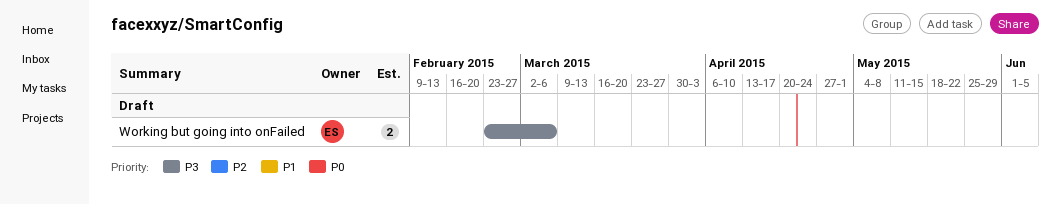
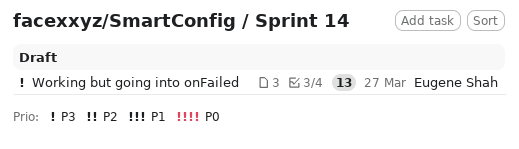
Working but going into onFailed, estimate: 2 -> 13
Working but going into onFailed, due: Mar 6 -> Mar 27

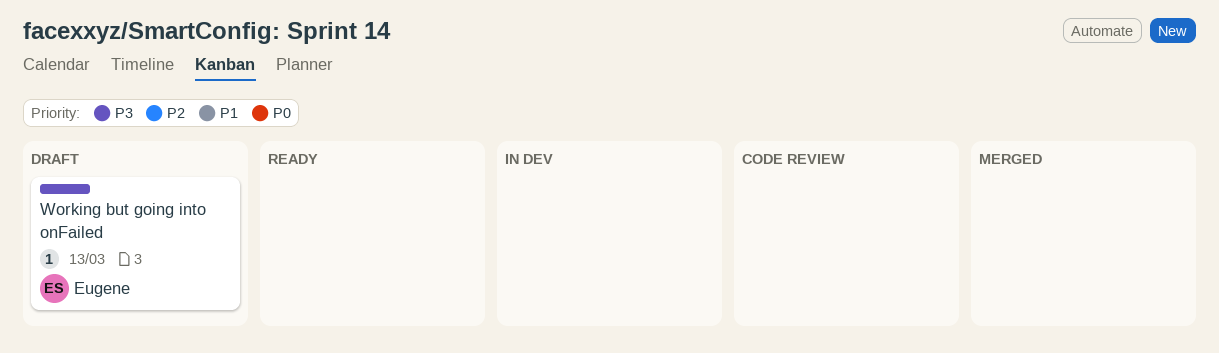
Working but going into onFailed, estimate: 13 -> 1
Working but going into onFailed, due: Mar 27 -> Mar 13

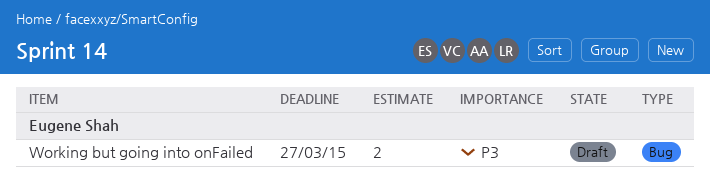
Working but going into onFailed, estimate: 1 -> 2
Working but going into onFailed, due: Mar 13 -> Mar 27

